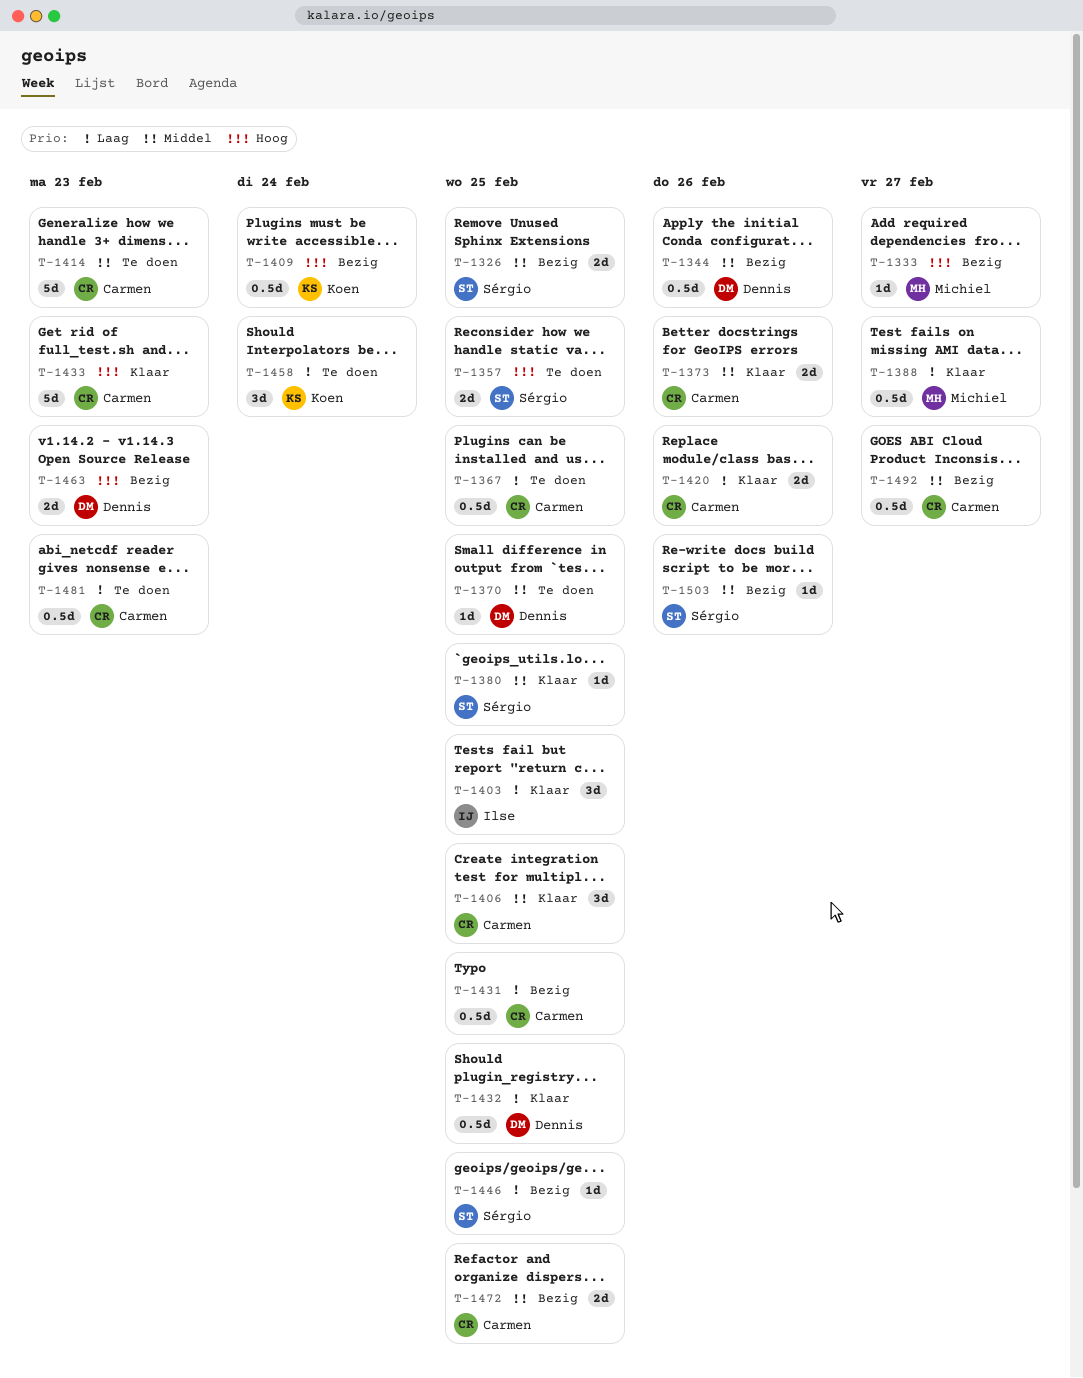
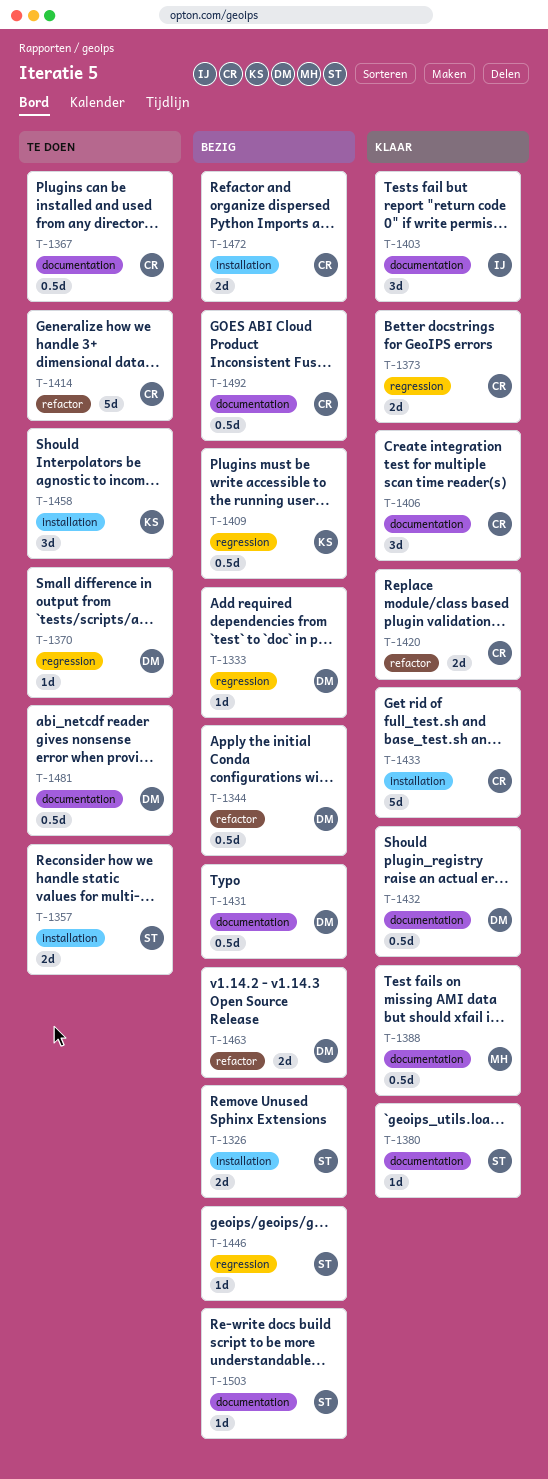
T-1333, owner: Michiel -> Dennis
T-1431, owner: Carmen -> Dennis
T-1481, owner: Carmen -> Dennis

